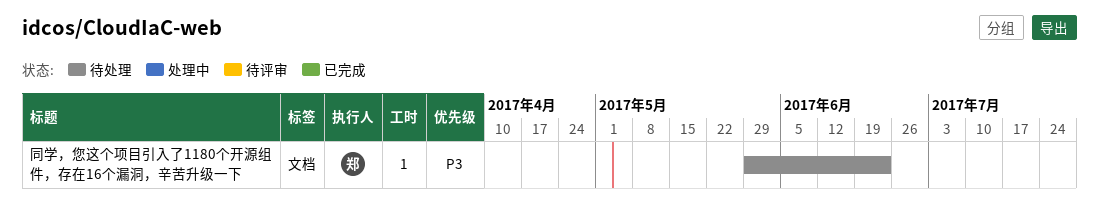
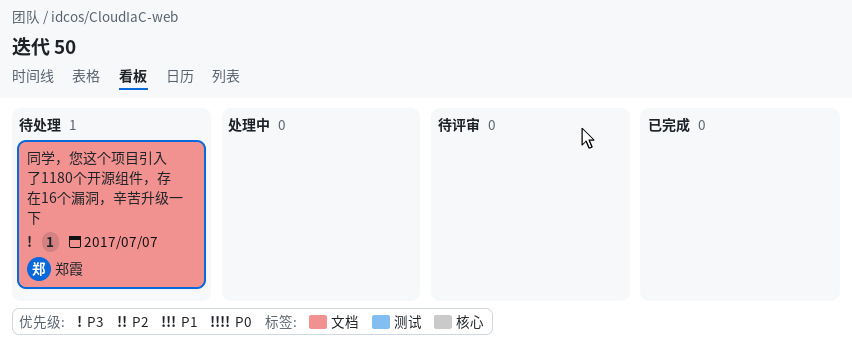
同学，您这个项目引入了1180个开源组件，存在16个漏洞，辛苦升级一下, due: Jun 23 -> Jul 7

